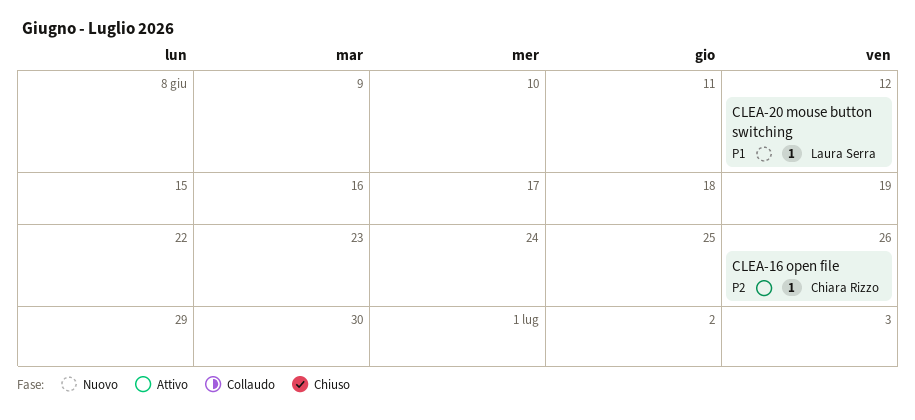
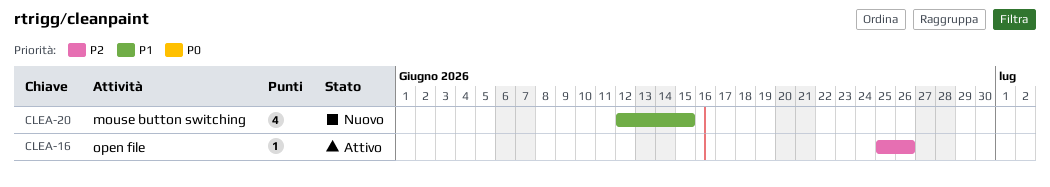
CLEA-20, estimate: 1 -> 4
CLEA-20, due: Jun 12 -> Jun 15

